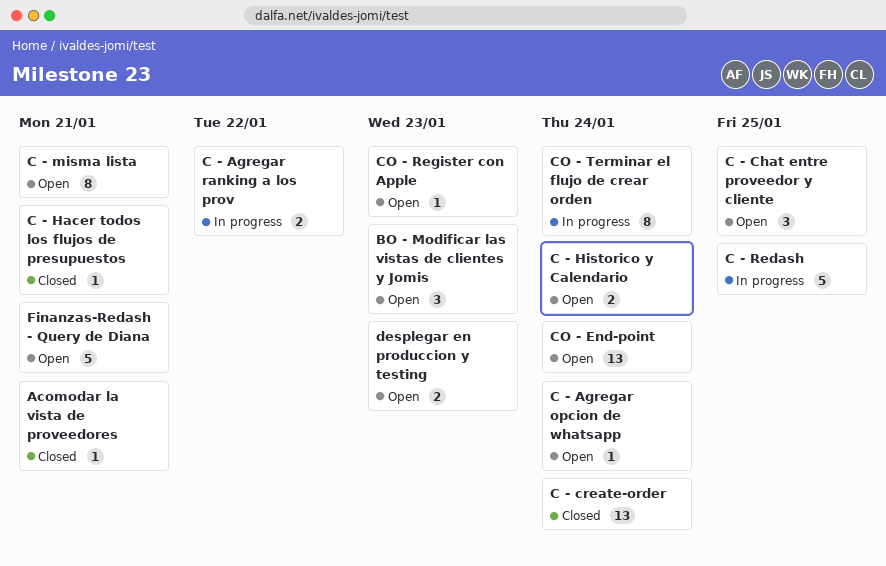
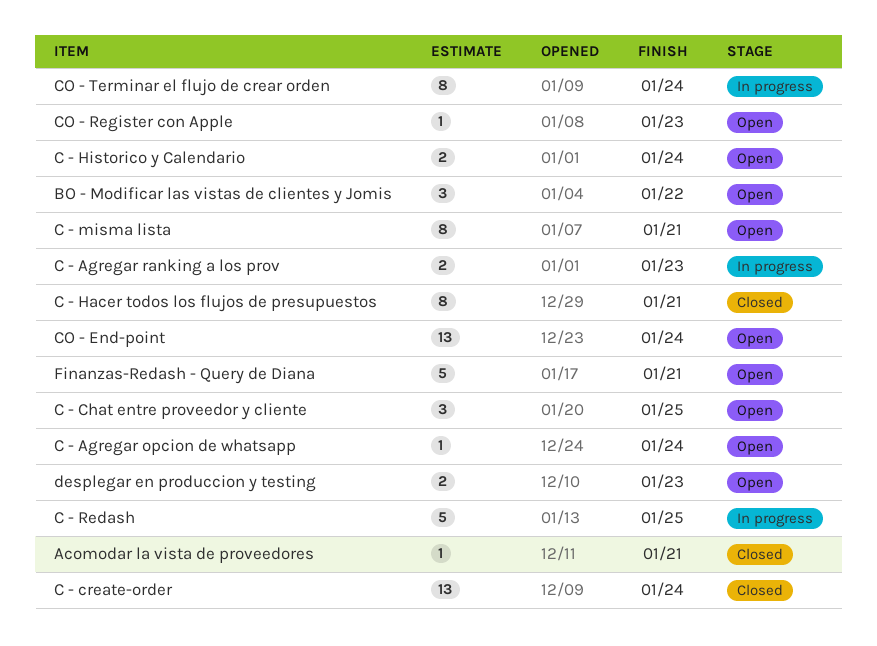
BO - Modificar las vistas de clientes y Jomis, due: Jan 23 -> Jan 22
C - Agregar ranking a los prov, due: Jan 22 -> Jan 23
C - Hacer todos los flujos de presupuestos, estimate: 1 -> 8

